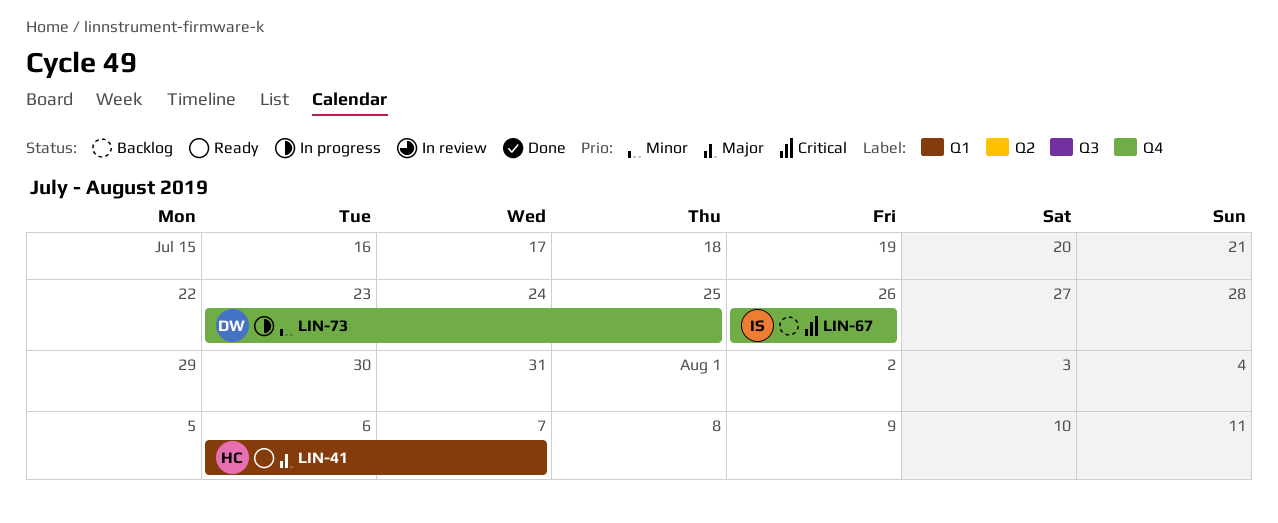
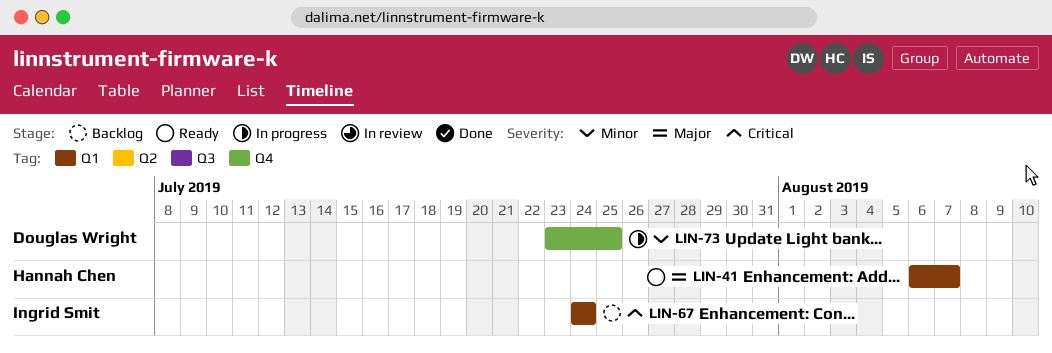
LIN-67, label: Q4 -> Q1
LIN-67, start: Jul 26 -> Jul 24
LIN-67, due: Jul 26 -> Jul 24

